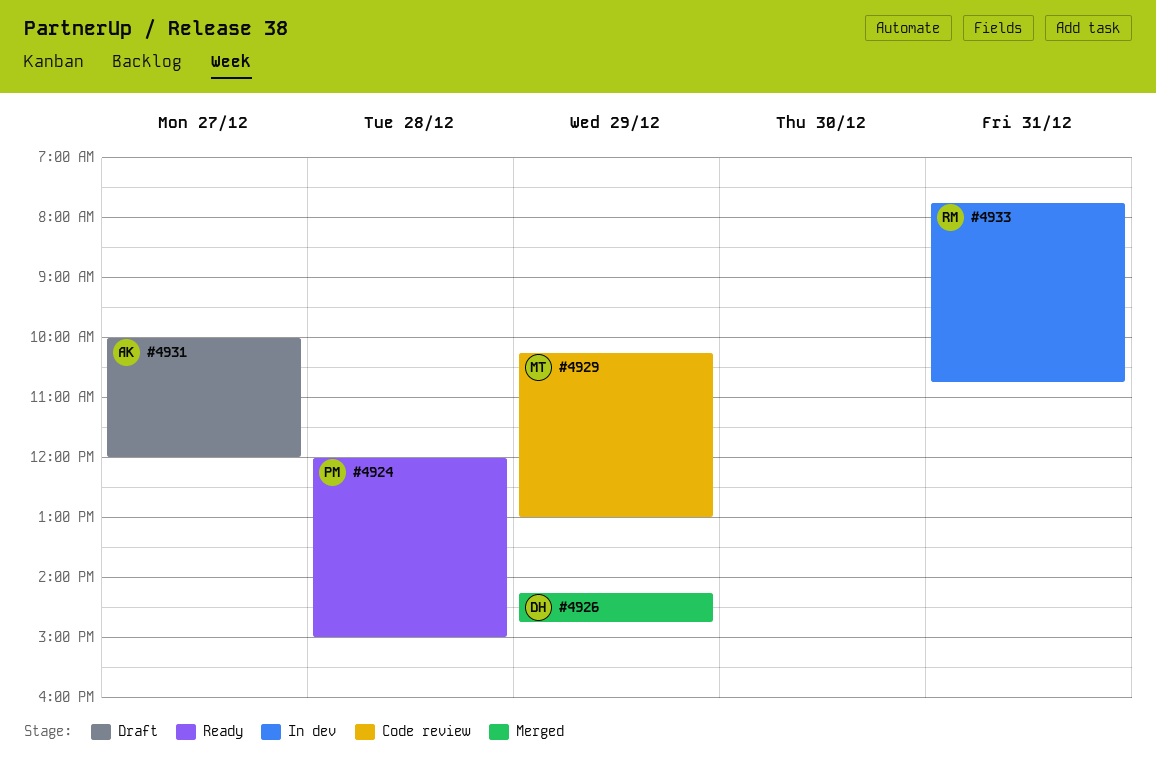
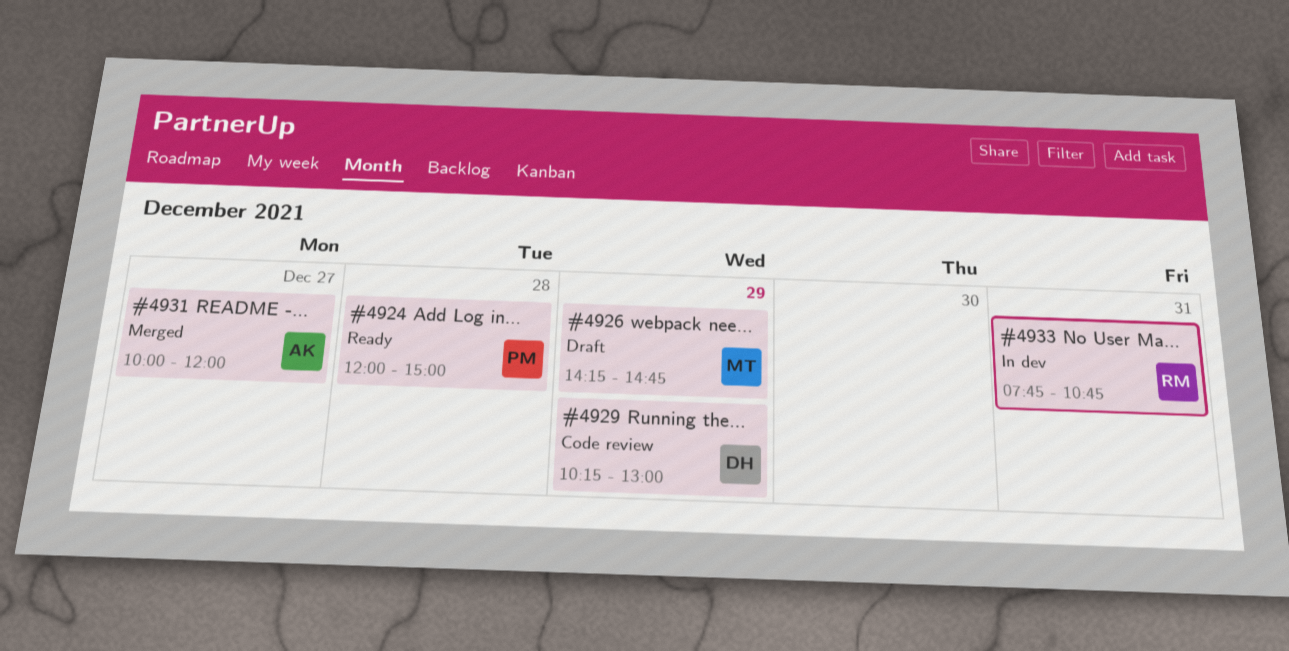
#4926, status: Merged -> Draft
#4926, owner: DH -> MT
#4929, owner: MT -> DH
#4931, status: Draft -> Merged

